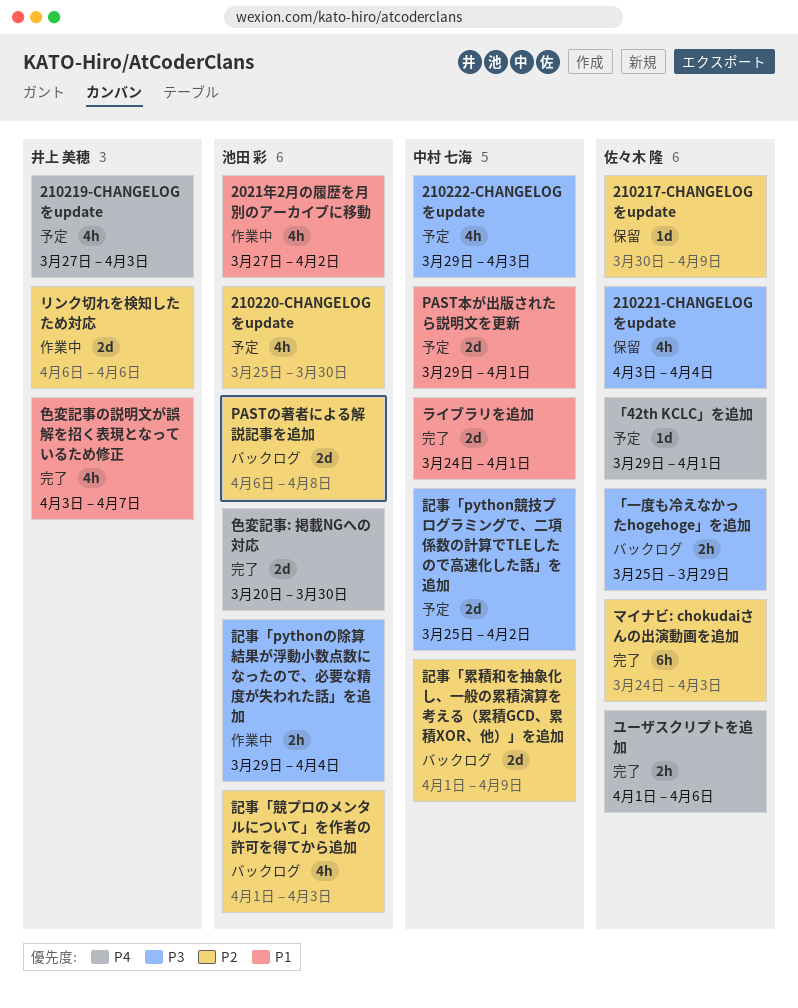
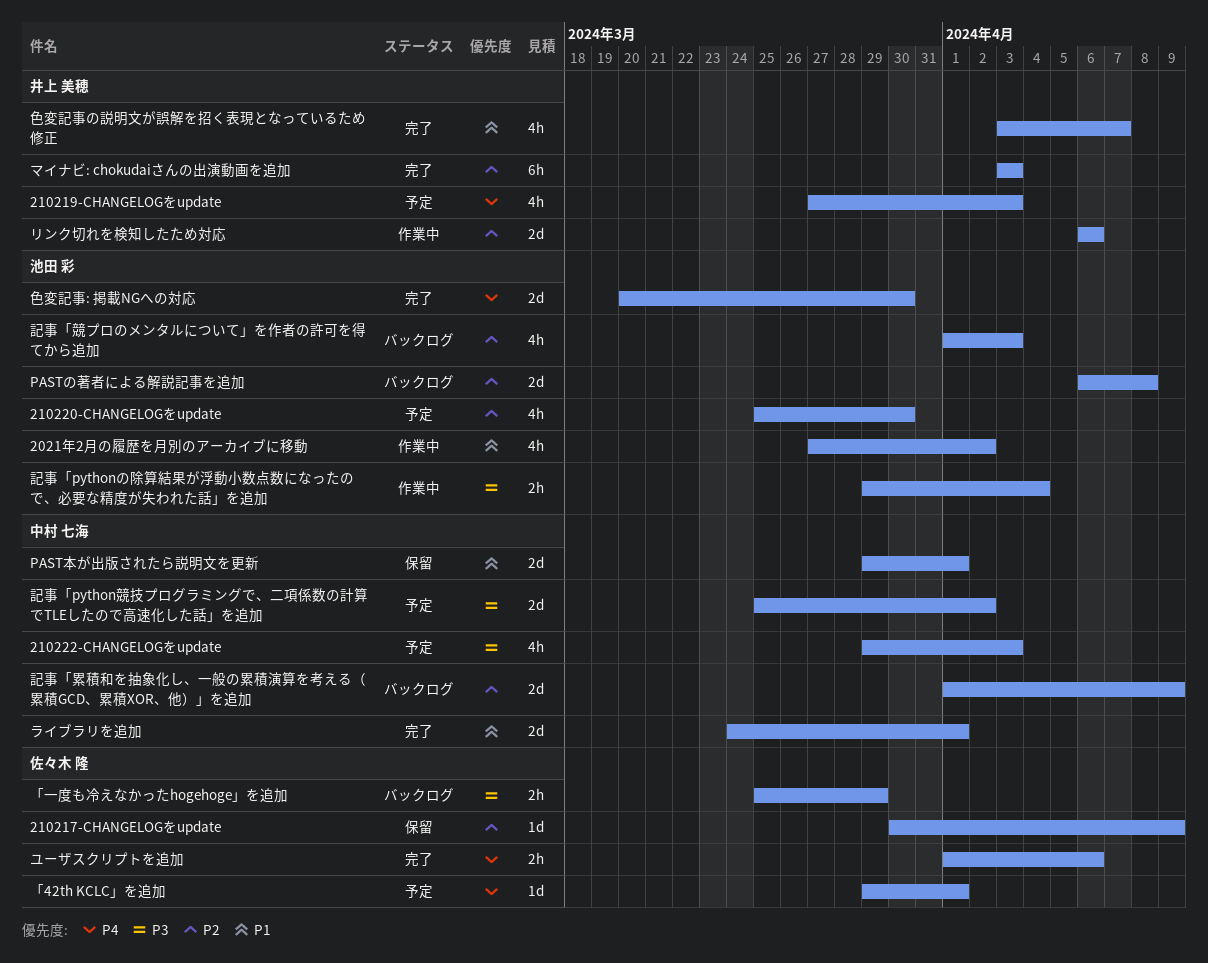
210221-CHANGELOGをupdate: present -> none
PAST本が出版されたら説明文を更新, status: 予定 -> 保留
マイナビ: chokudaiさんの出演動画を追加, owner: 佐々木 隆 -> 井上 美穂
マイナビ: chokudaiさんの出演動画を追加, start: Mar 24 -> Apr 3

